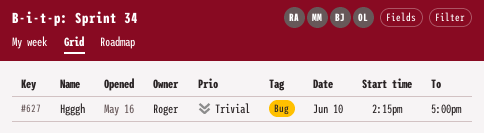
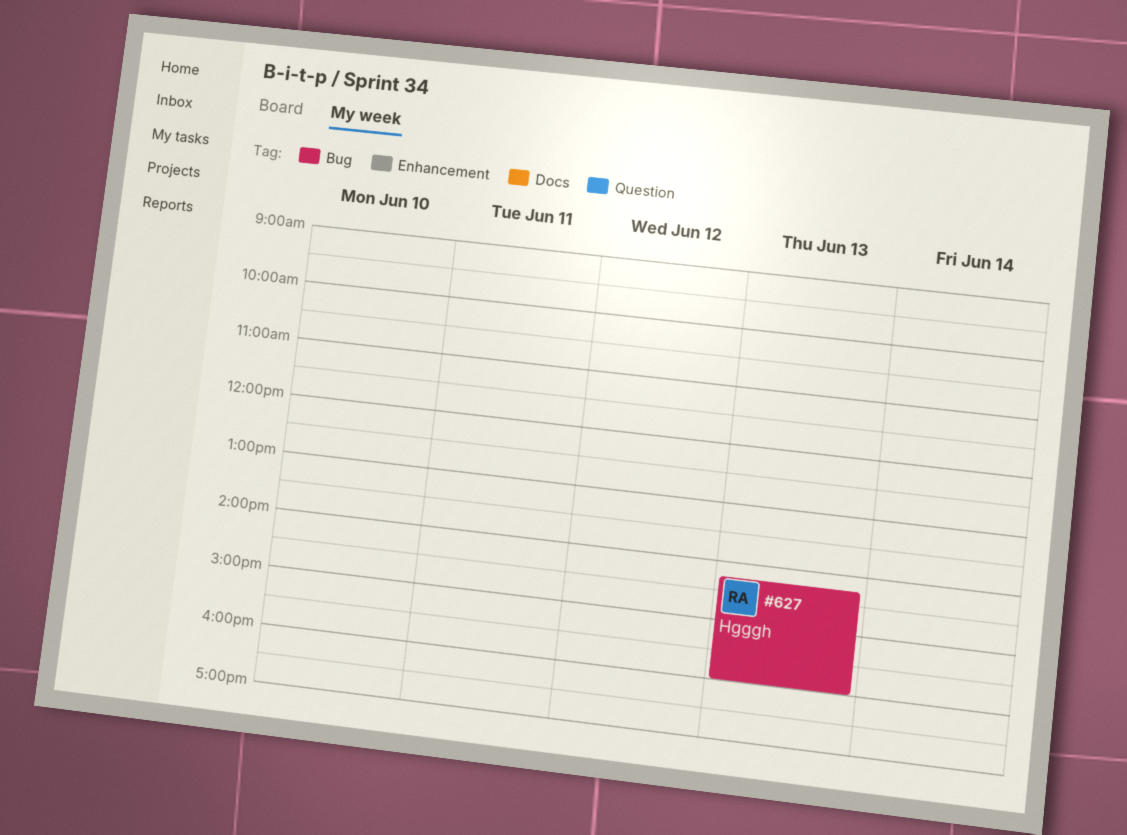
#627, day: Jun 10 -> Jun 13
#627, ends: 17:00 -> 16:00

